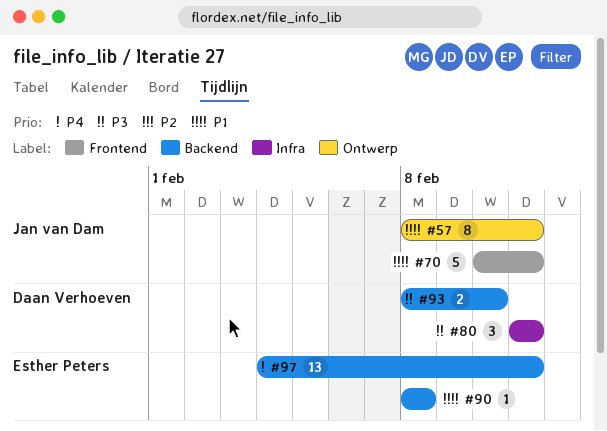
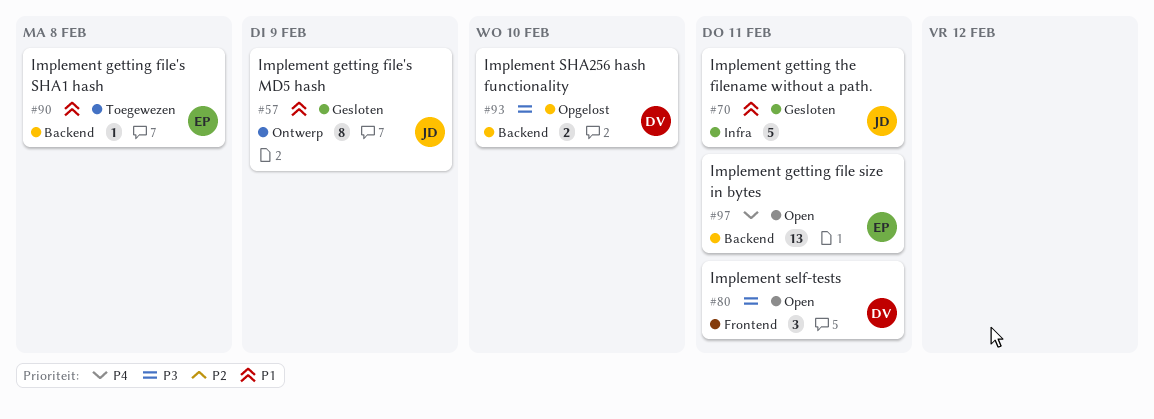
#57, due: Feb 11 -> Feb 9
#70, label: Frontend -> Infra
#80, label: Infra -> Frontend

